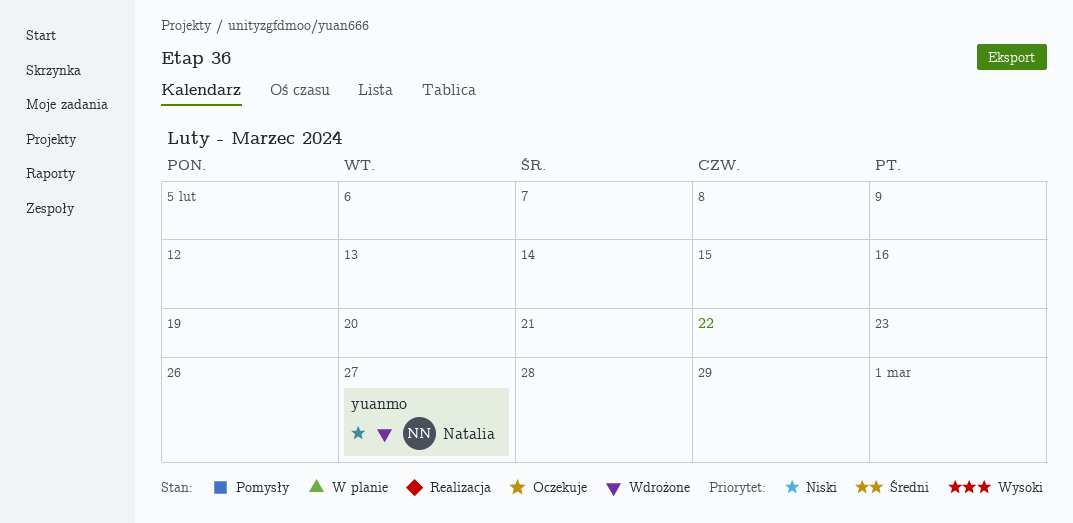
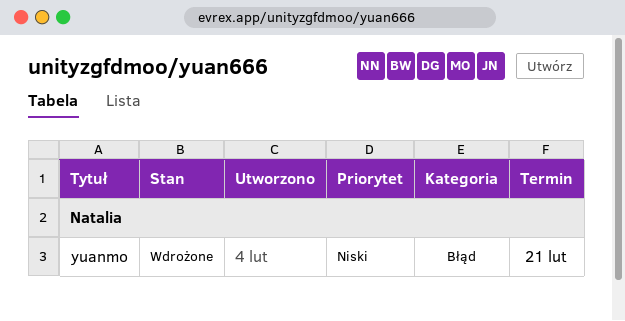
yuanmo, due: Feb 27 -> Feb 21

